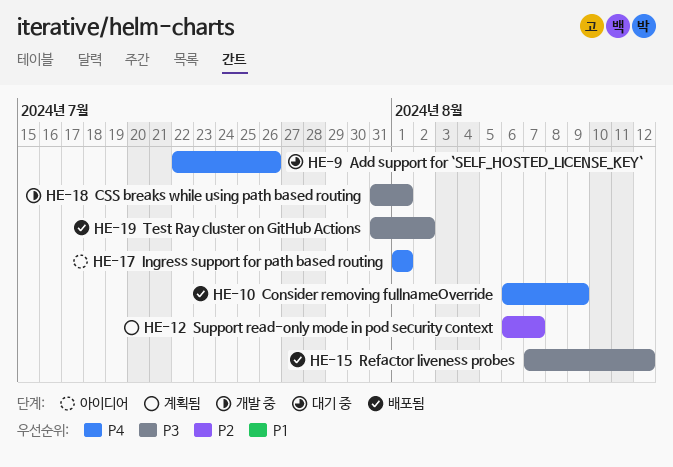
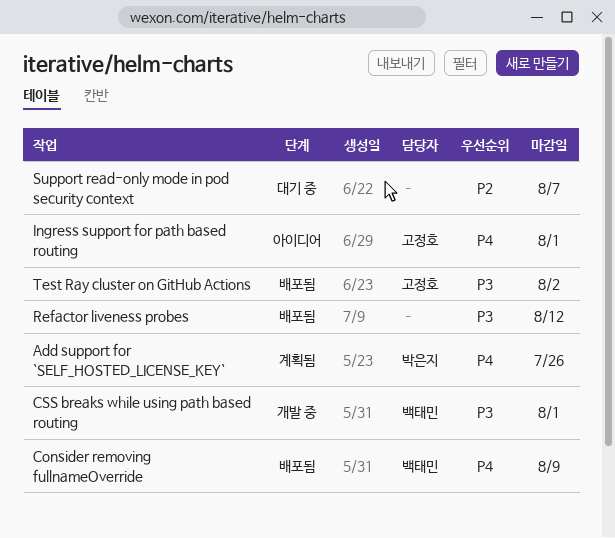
Add support for `SELF_HOSTED_LICENSE_KEY`, status: 대기 중 -> 계획됨
Support read-only mode in pod security context, status: 계획됨 -> 대기 중

